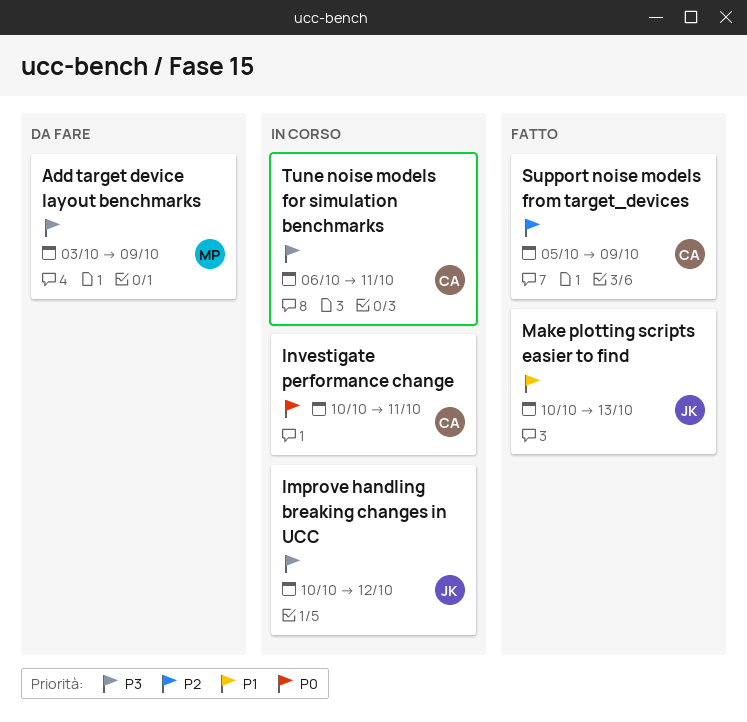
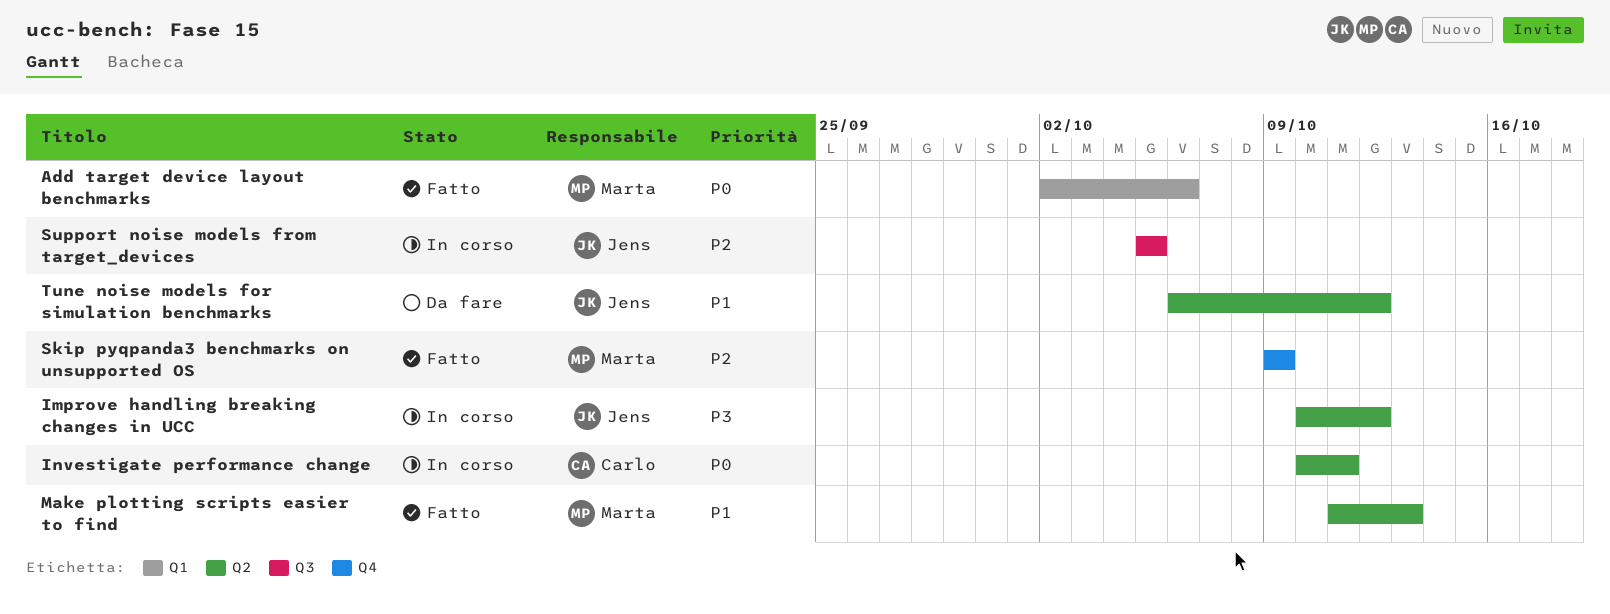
Add target device layout benchmarks, status: Da fare -> Fatto
Add target device layout benchmarks, priority: P3 -> P0
Add target device layout benchmarks, start: Oct 3 -> Oct 2
Add target device layout benchmarks, due: Oct 9 -> Oct 6
Make plotting scripts easier to find, owner: Jens -> Marta
Make plotting scripts easier to find, start: Oct 10 -> Oct 11
Skip pyqpanda3 benchmarks on unsupported OS: none -> present
Support noise models from target_devices, status: Fatto -> In corso
Support noise models from target_devices, owner: Carlo -> Jens
Support noise models from target_devices, due: Oct 9 -> Oct 5
Tune noise models for simulation benchmarks, status: In corso -> Da fare
Tune noise models for simulation benchmarks, owner: Carlo -> Jens
Tune noise models for simulation benchmarks, priority: P3 -> P1
Tune noise models for simulation benchmarks, due: Oct 11 -> Oct 12

